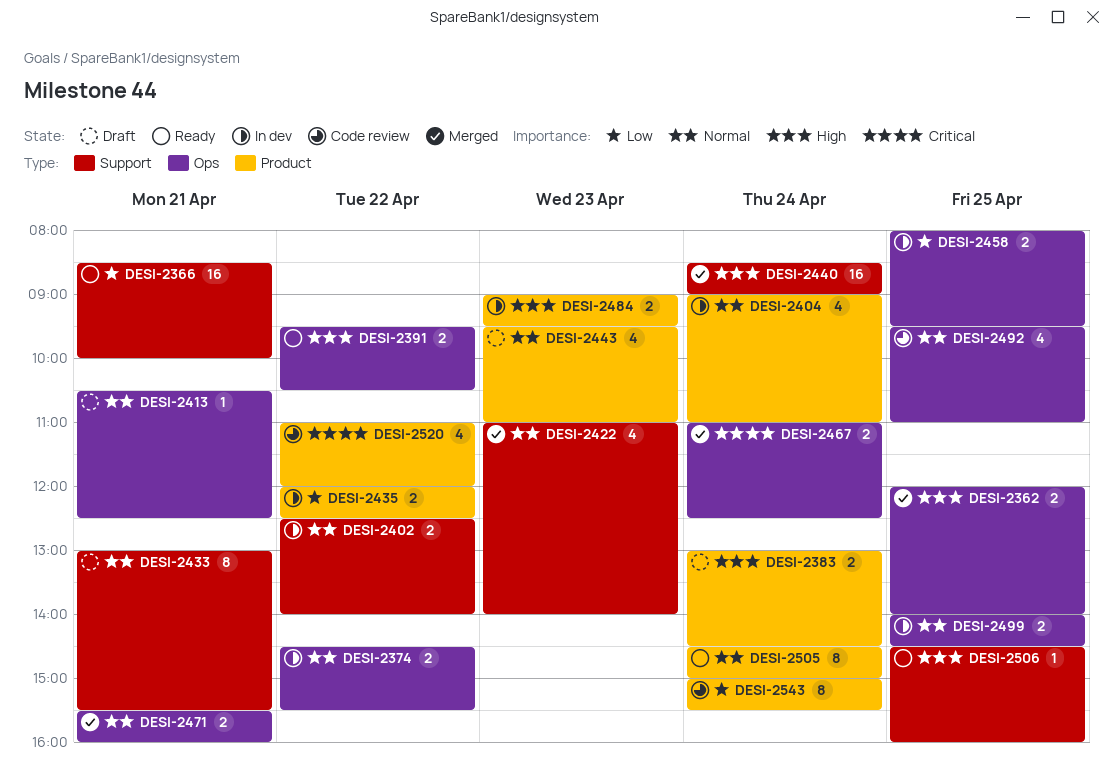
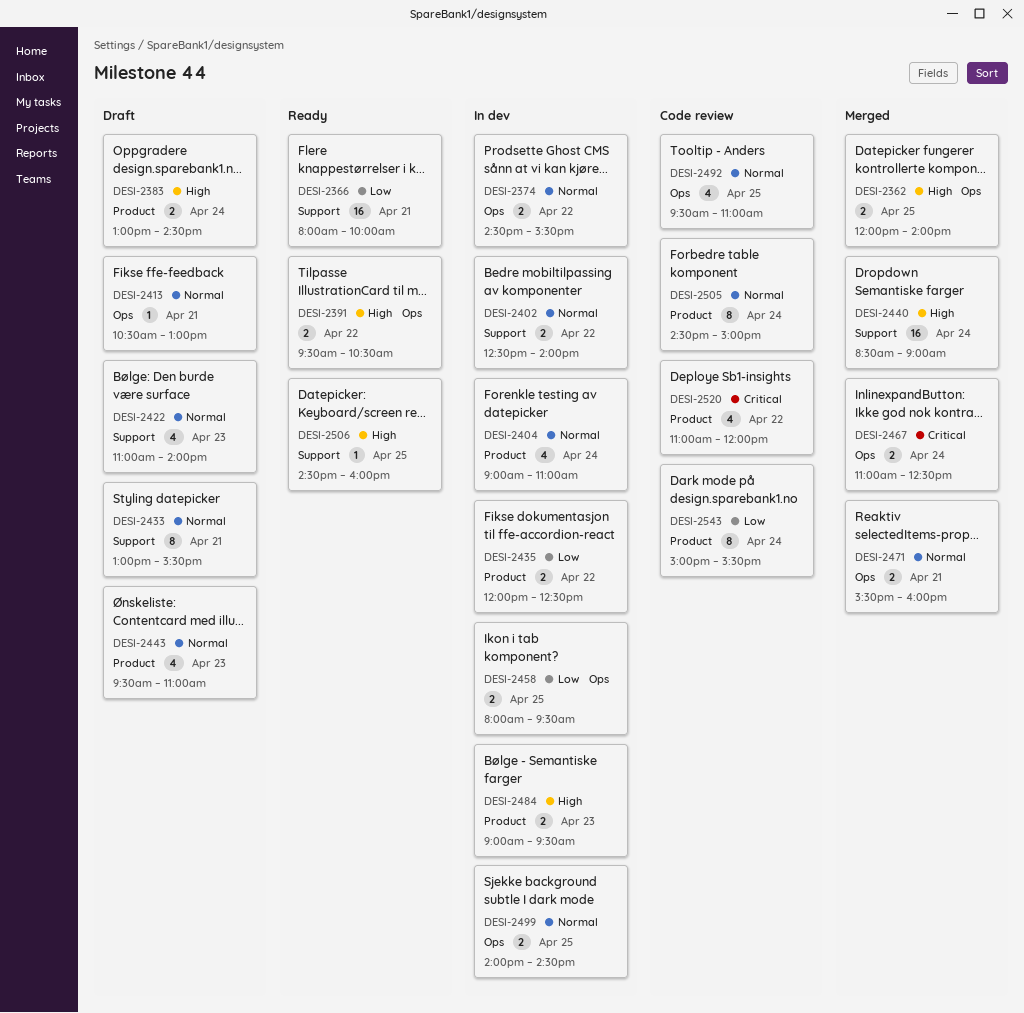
DESI-2366, begins: 08:30 -> 08:00
DESI-2413, ends: 12:30 -> 13:00
DESI-2422, status: Merged -> Draft
DESI-2505, status: Ready -> Code review

